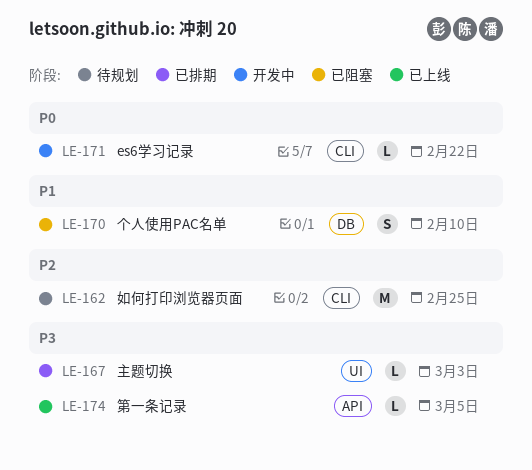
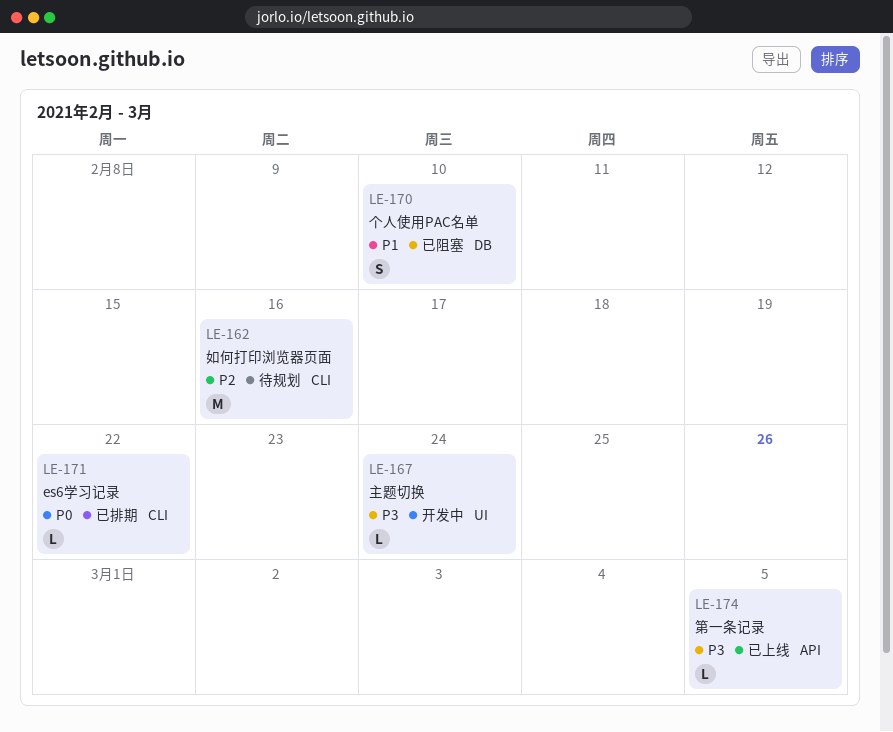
LE-162, due: Feb 25 -> Feb 16
LE-167, status: 已排期 -> 开发中
LE-167, due: Mar 3 -> Feb 24
LE-171, status: 开发中 -> 已排期

